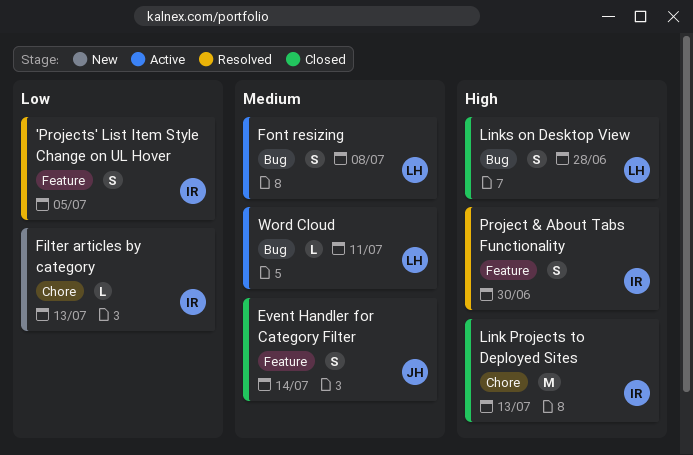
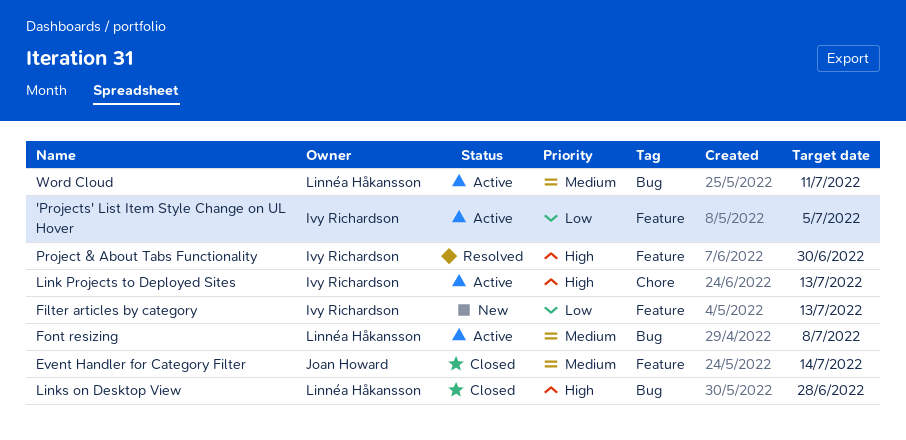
'Projects' List Item Style Change on UL Hover, status: Resolved -> Active
Filter articles by category, label: Chore -> Feature
Link Projects to Deployed Sites, status: Closed -> Active

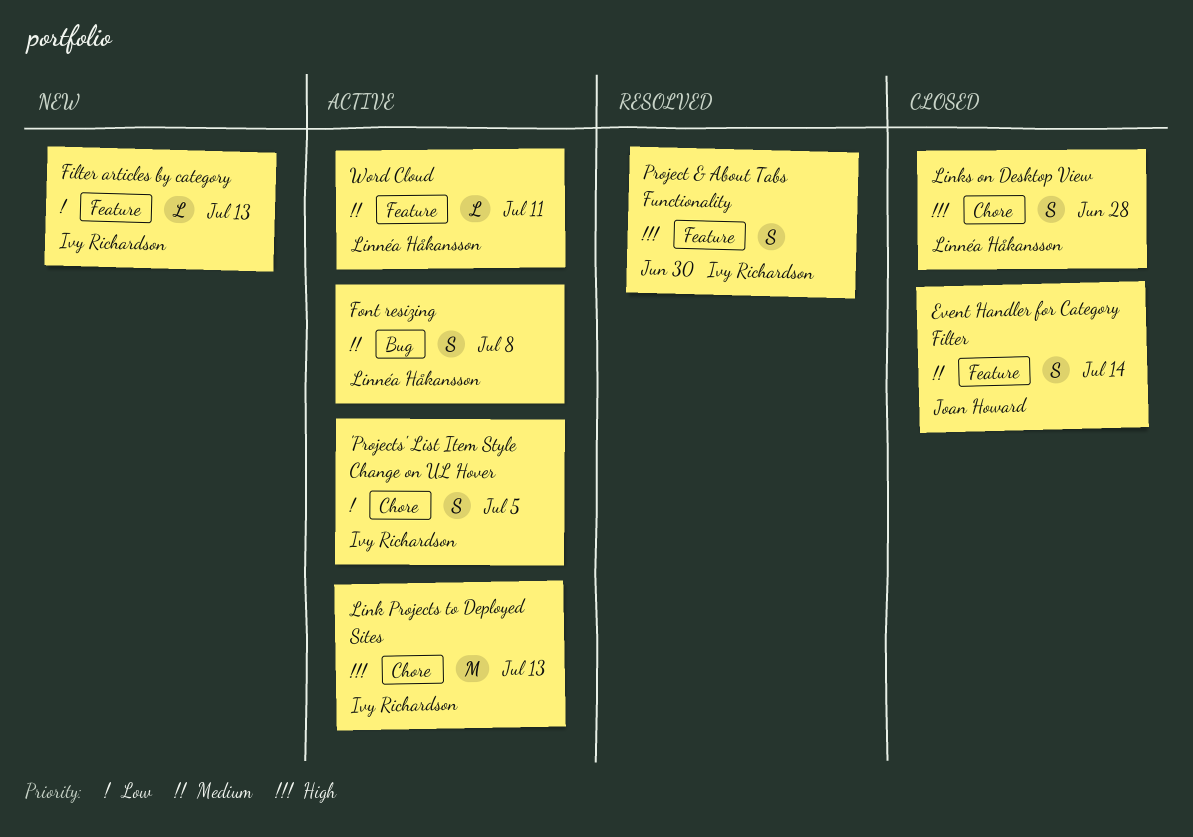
'Projects' List Item Style Change on UL Hover, label: Feature -> Chore
Links on Desktop View, label: Bug -> Chore
Word Cloud, label: Bug -> Feature

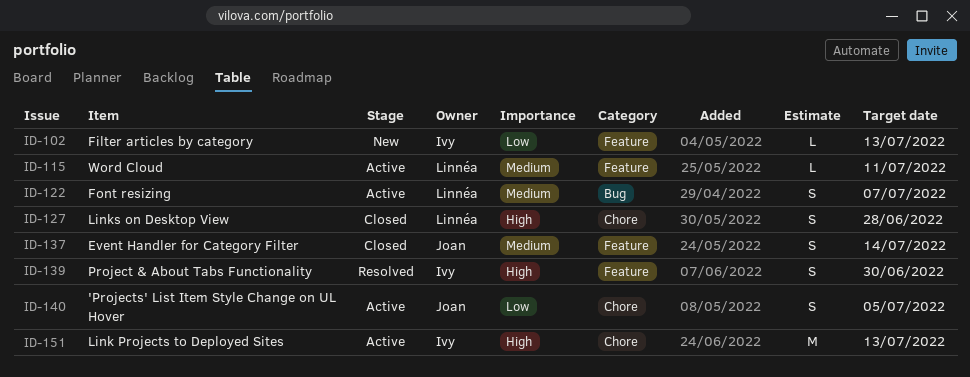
'Projects' List Item Style Change on UL Hover, owner: Ivy Richardson -> Joan Howard
Font resizing, due: Jul 8 -> Jul 7

